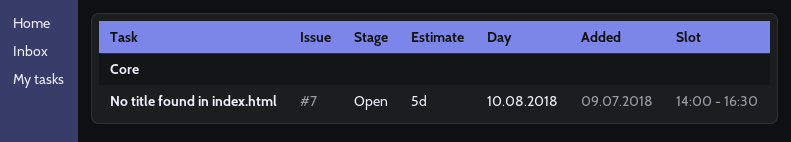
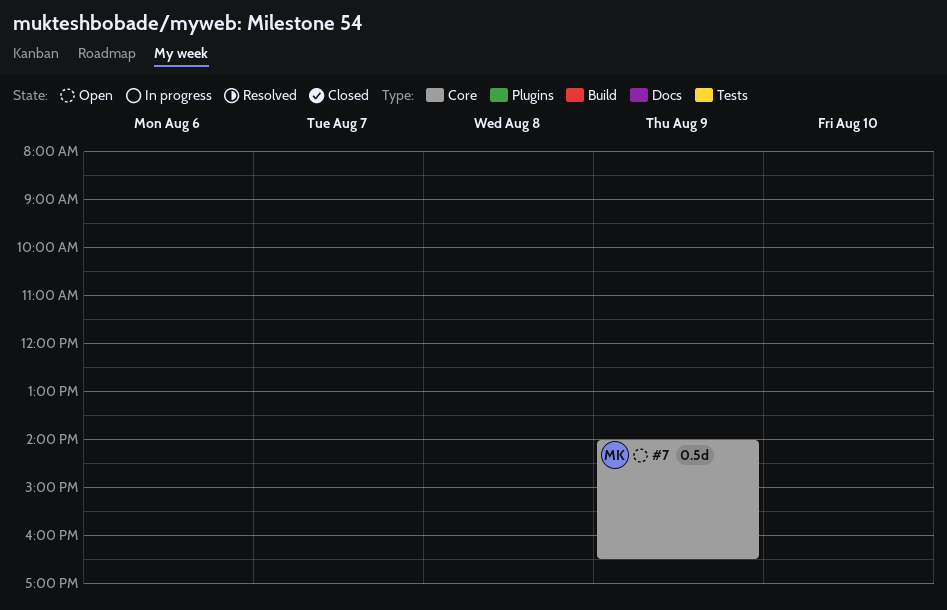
#7, estimate: 5d -> 0.5d
#7, day: Aug 10 -> Aug 9

